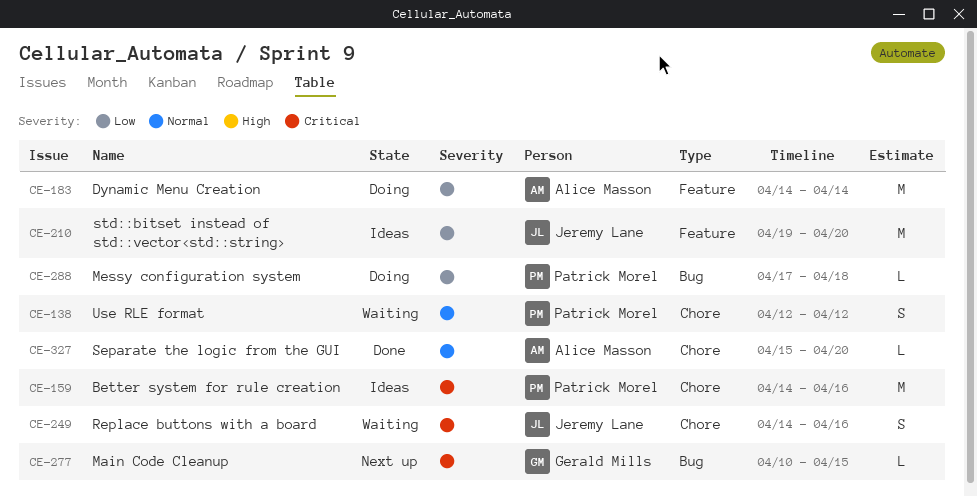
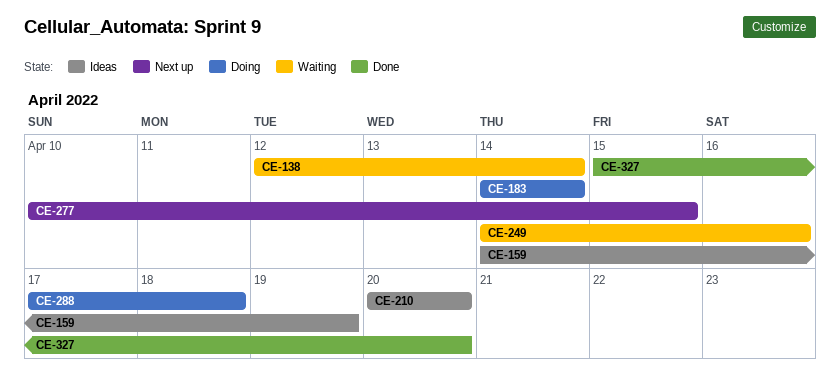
CE-138, due: Apr 12 -> Apr 14
CE-159, due: Apr 16 -> Apr 19
CE-210, start: Apr 19 -> Apr 20

